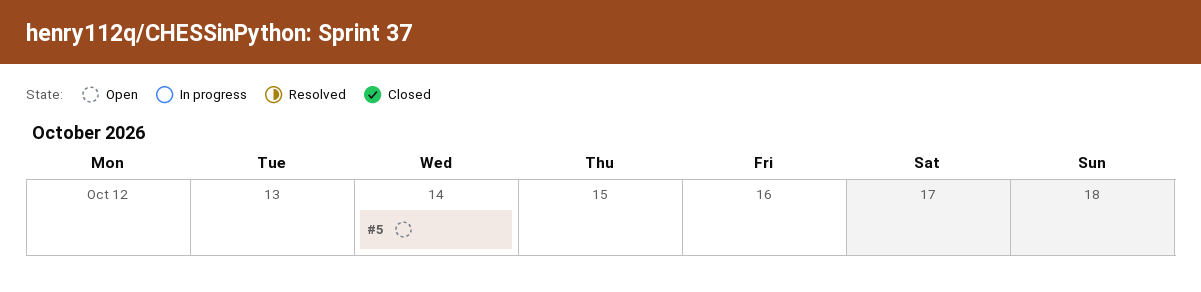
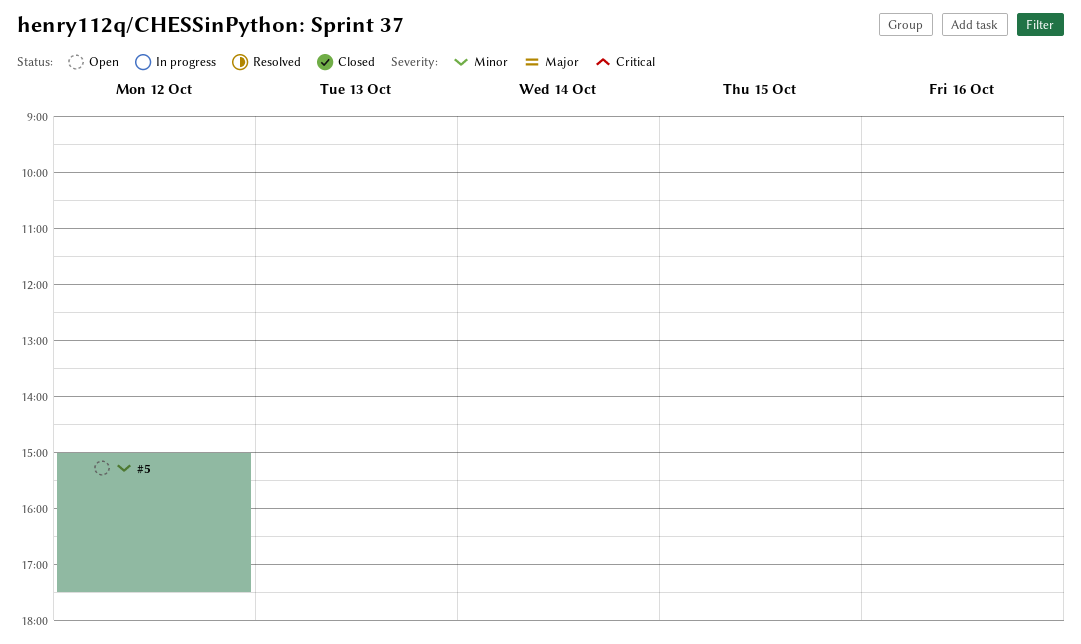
#5, day: Oct 14 -> Oct 12

